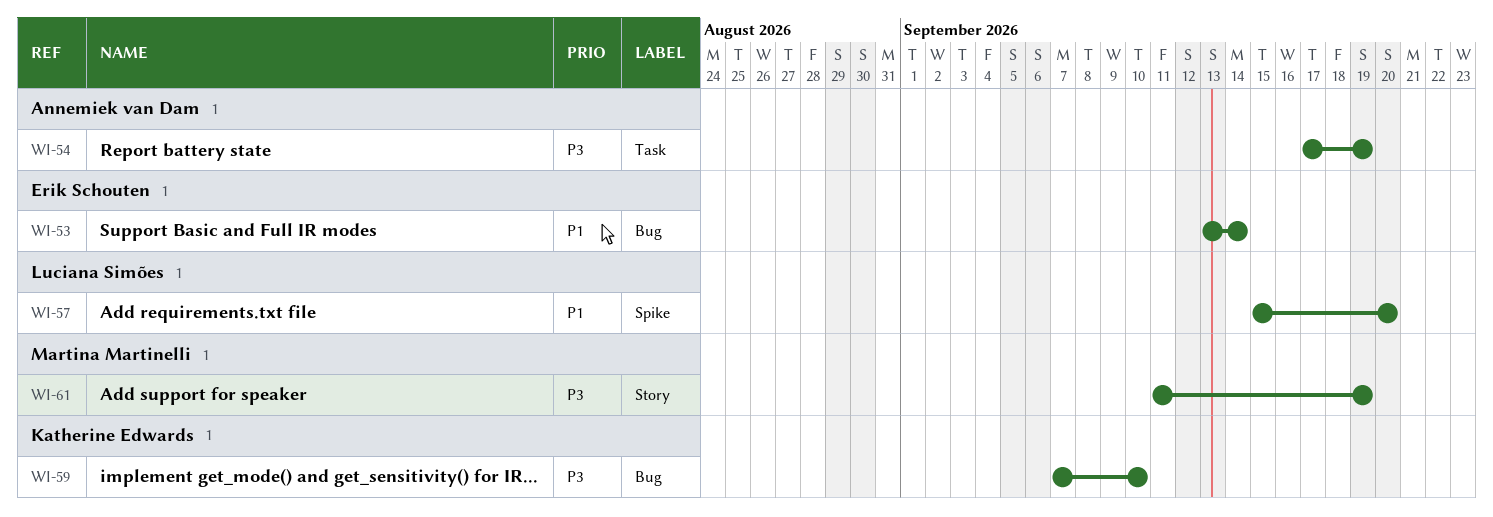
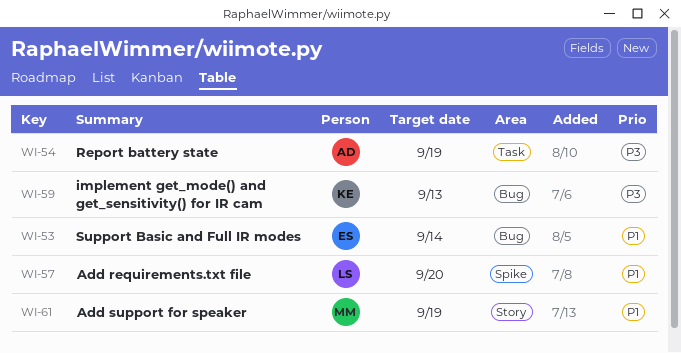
WI-59, due: Sep 10 -> Sep 13
WI-61, priority: P3 -> P1

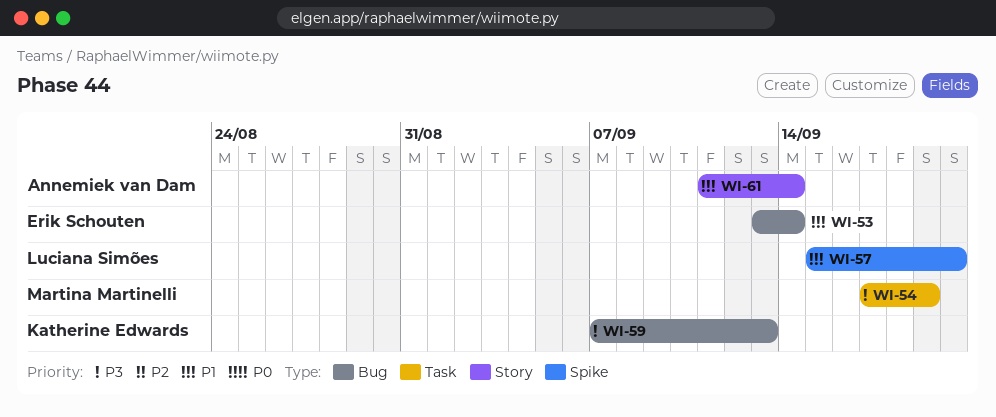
WI-54, owner: Annemiek van Dam -> Martina Martinelli
WI-61, owner: Martina Martinelli -> Annemiek van Dam
WI-61, due: Sep 19 -> Sep 14

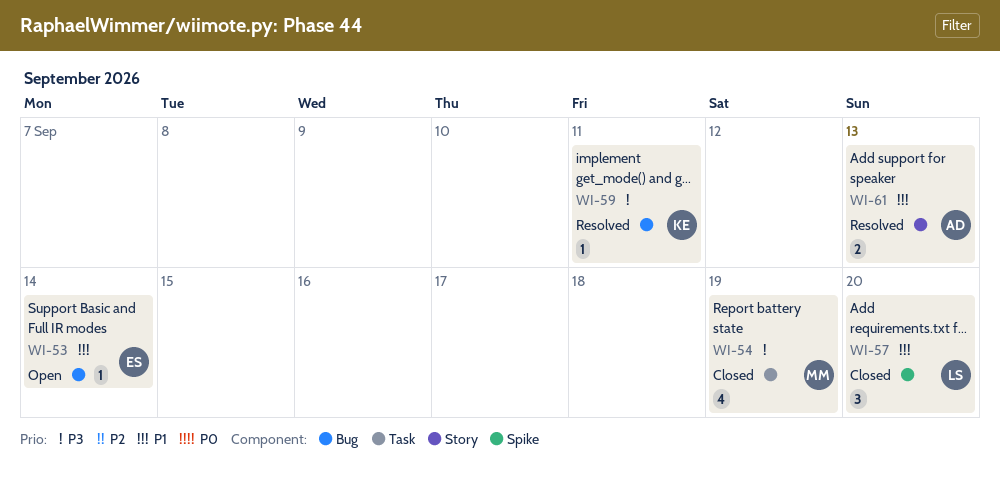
WI-59, due: Sep 13 -> Sep 11
WI-61, due: Sep 14 -> Sep 13

